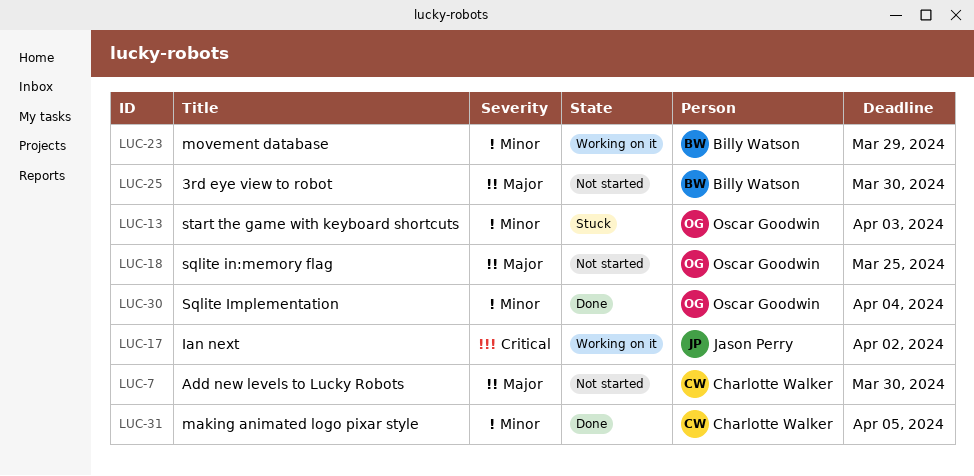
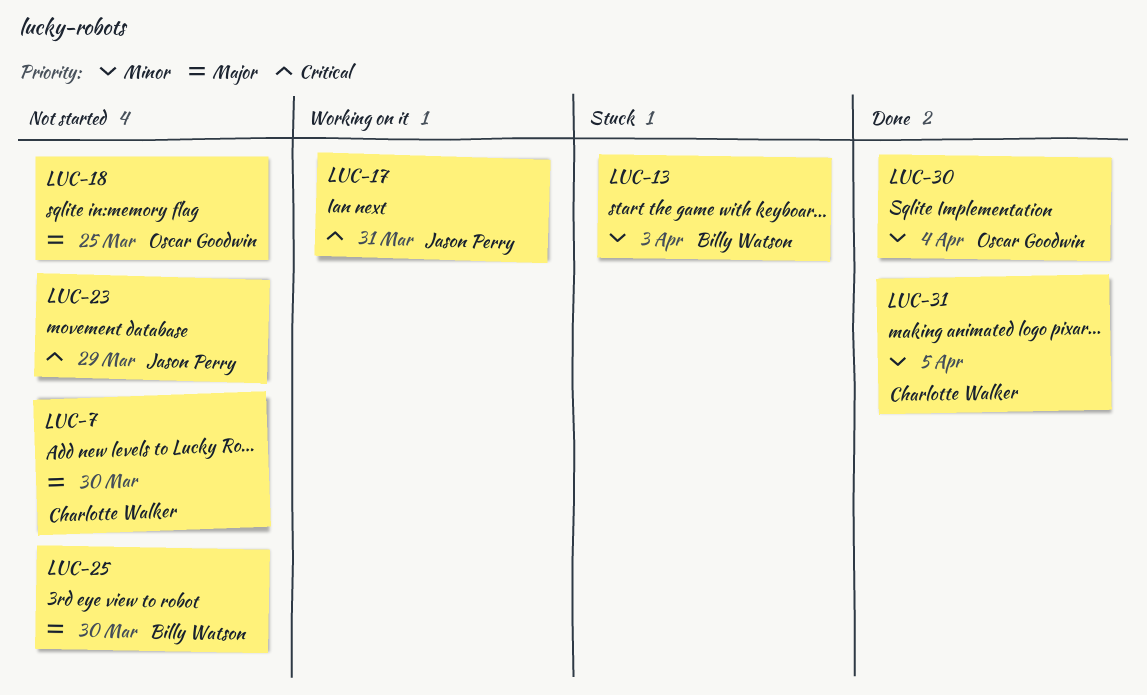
LUC-13, owner: Oscar Goodwin -> Billy Watson
LUC-17, due: Apr 2 -> Mar 31
LUC-23, status: Working on it -> Not started
LUC-23, owner: Billy Watson -> Jason Perry
LUC-23, priority: Minor -> Critical

